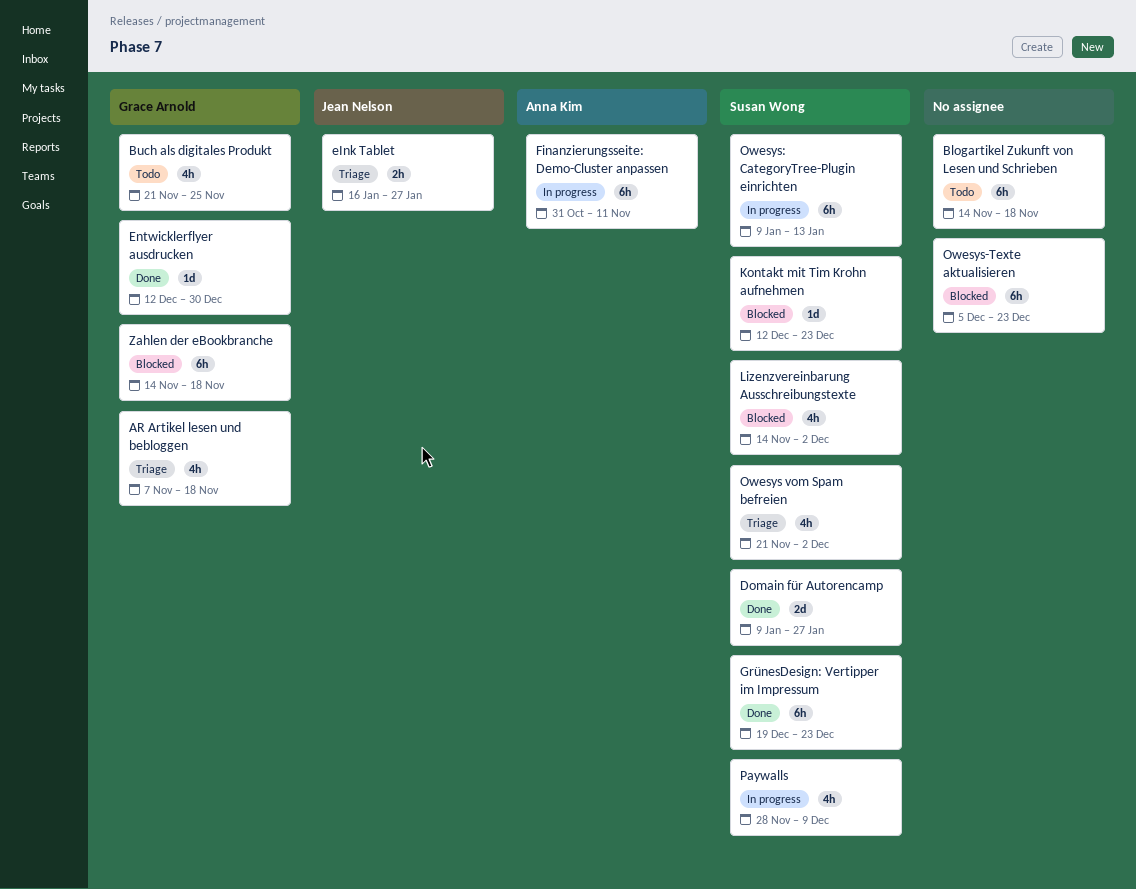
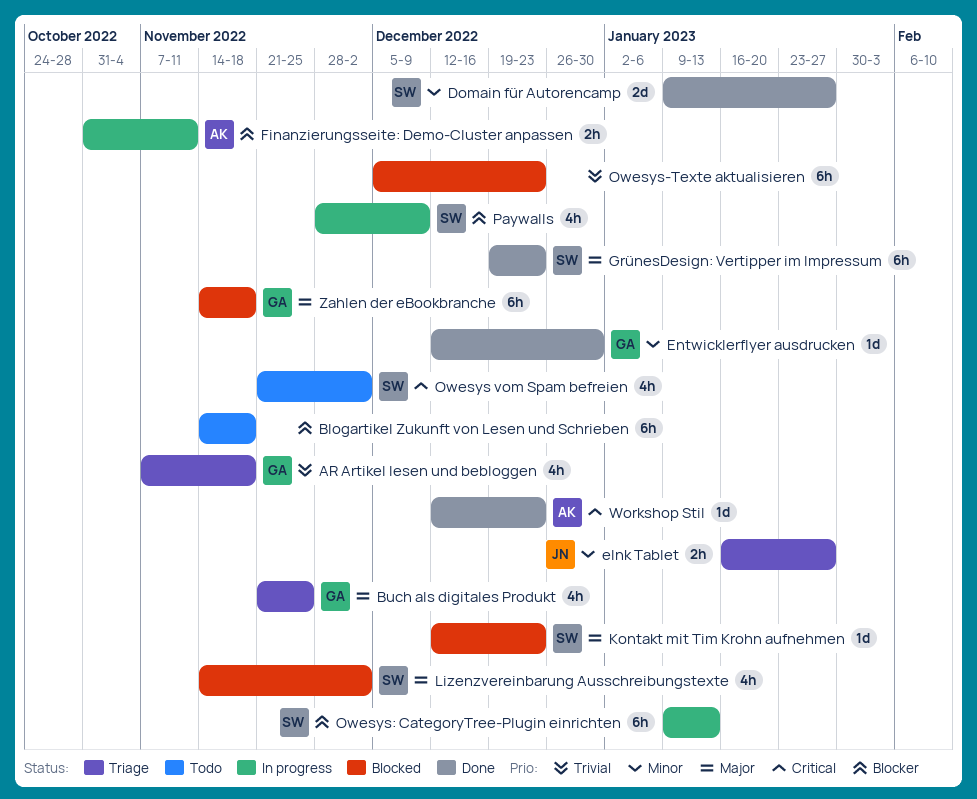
Buch als digitales Produkt, status: Todo -> Triage
Finanzierungsseite: Demo-Cluster anpassen, estimate: 6h -> 2h
Owesys vom Spam befreien, status: Triage -> Todo
Workshop Stil: none -> present

